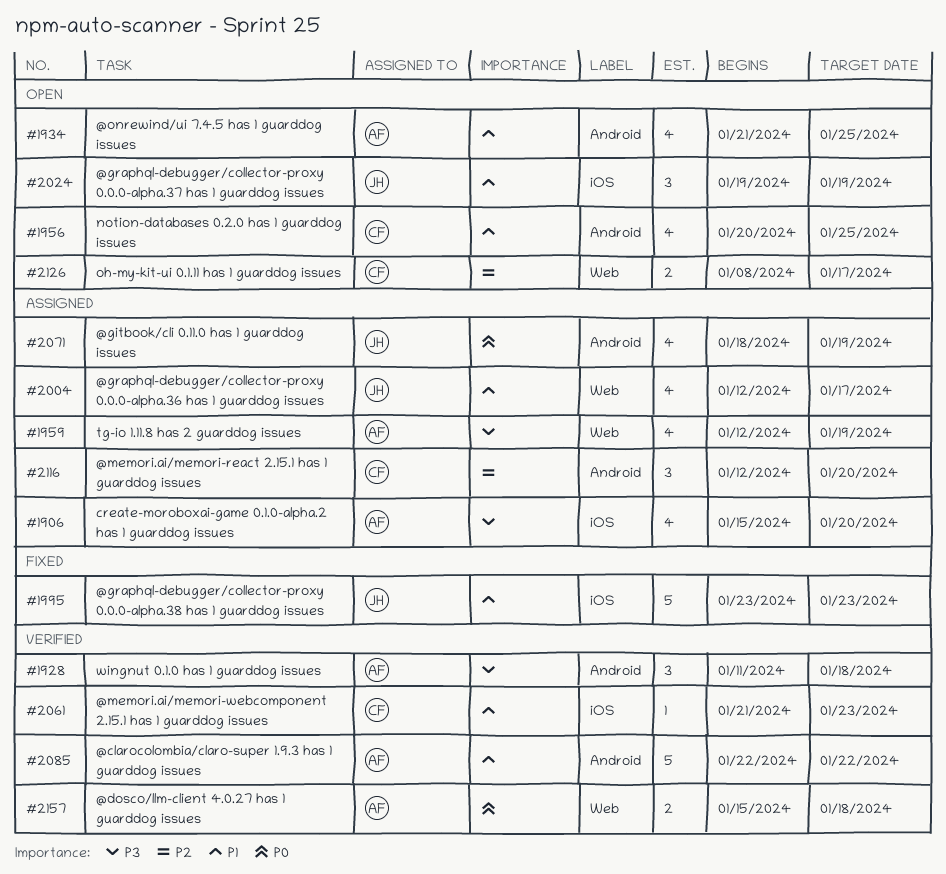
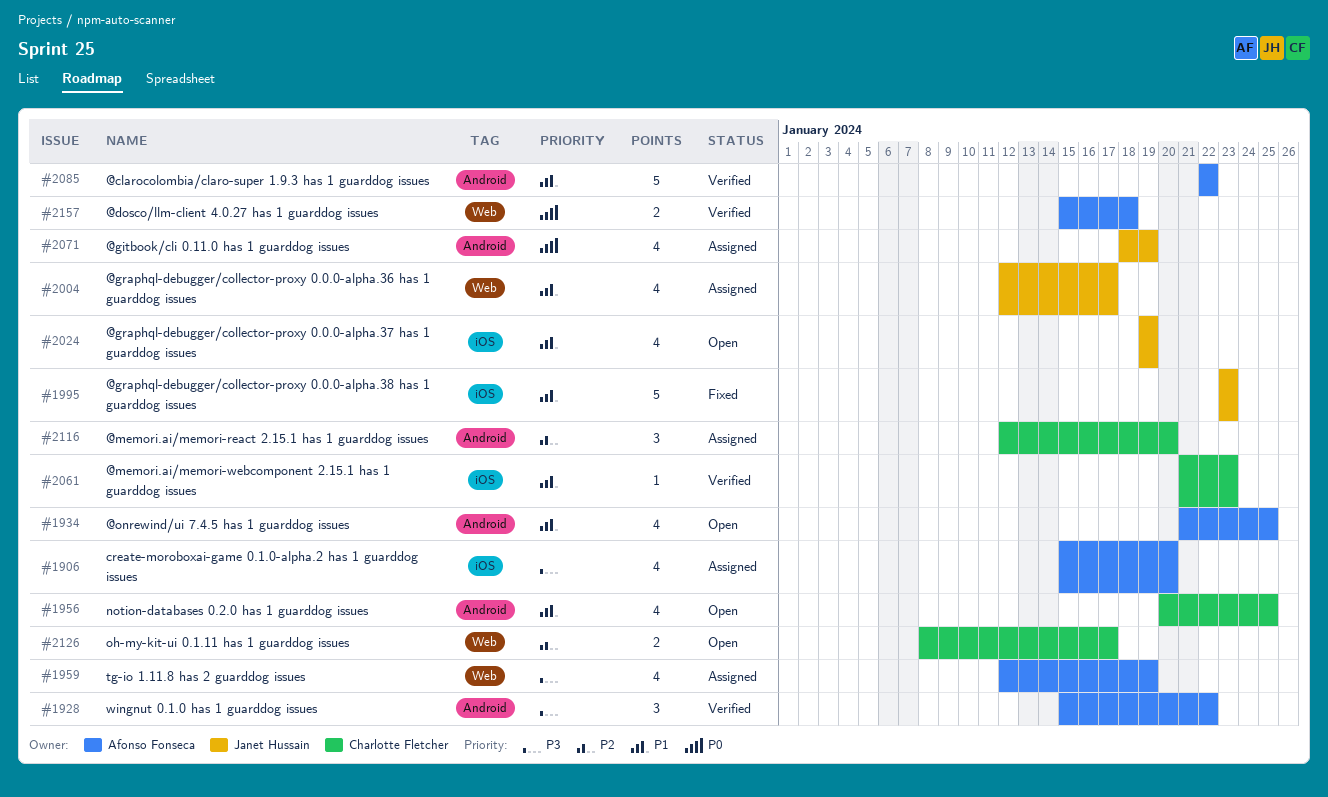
#1928, start: Jan 11 -> Jan 15
#1928, due: Jan 18 -> Jan 22
#2024, estimate: 3 -> 4

